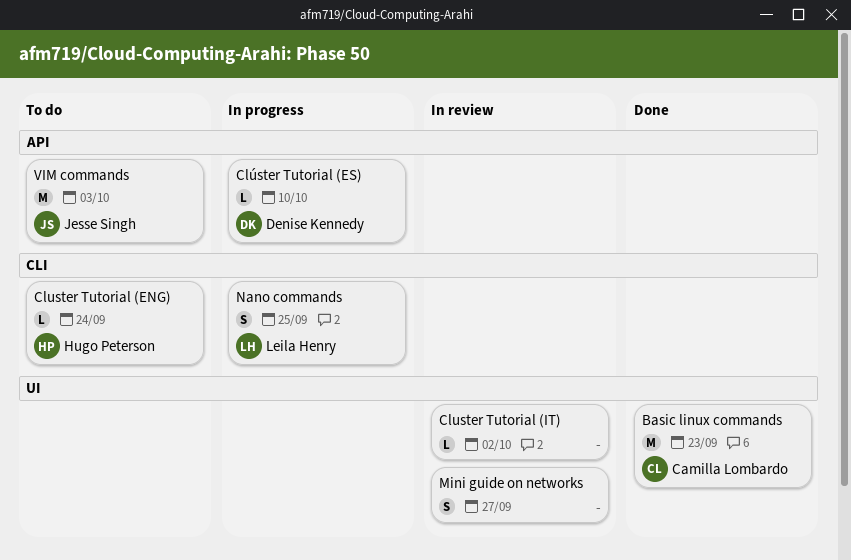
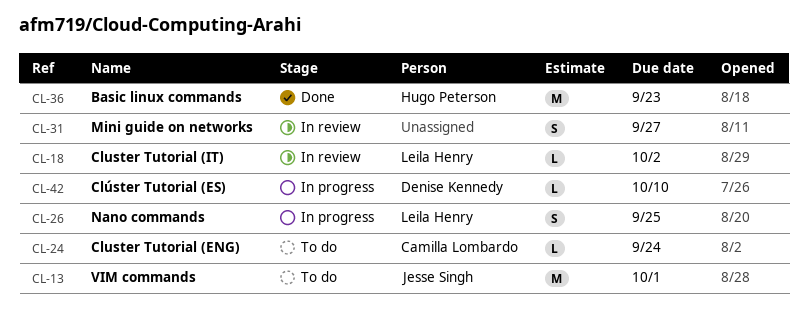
Basic linux commands, owner: Camilla Lombardo -> Hugo Peterson
Cluster Tutorial (ENG), owner: Hugo Peterson -> Camilla Lombardo
Cluster Tutorial (IT), owner: none -> Leila Henry
VIM commands, due: Oct 3 -> Oct 1

